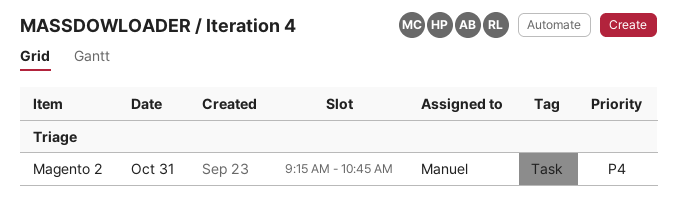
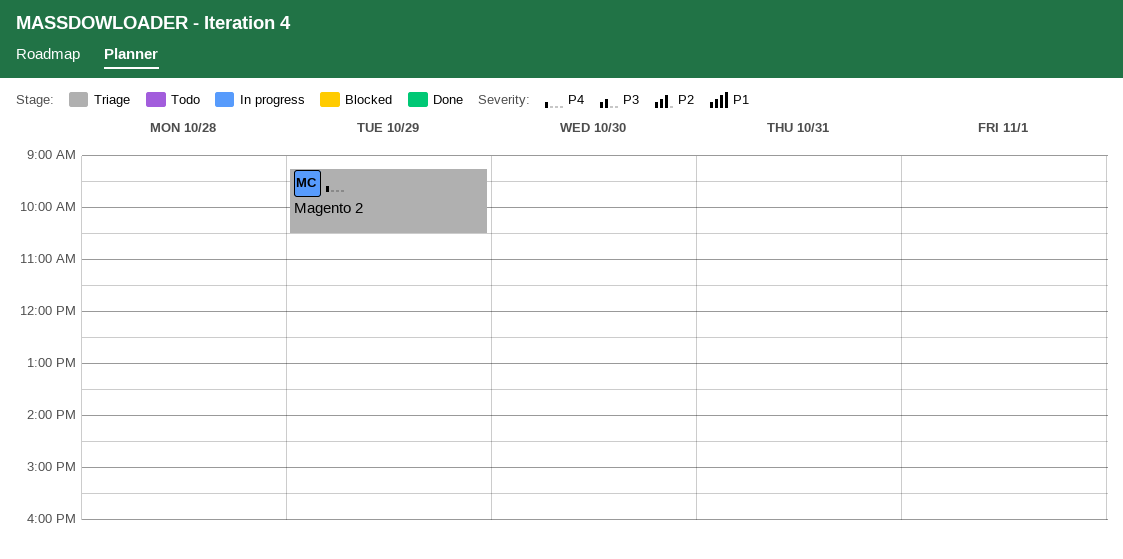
Magento 2, day: Oct 31 -> Oct 29
Magento 2, ends: 10:45 -> 10:30

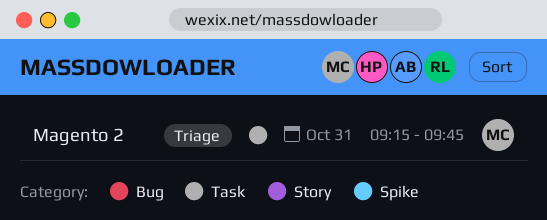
Magento 2, day: Oct 29 -> Oct 31
Magento 2, ends: 10:30 -> 09:45

